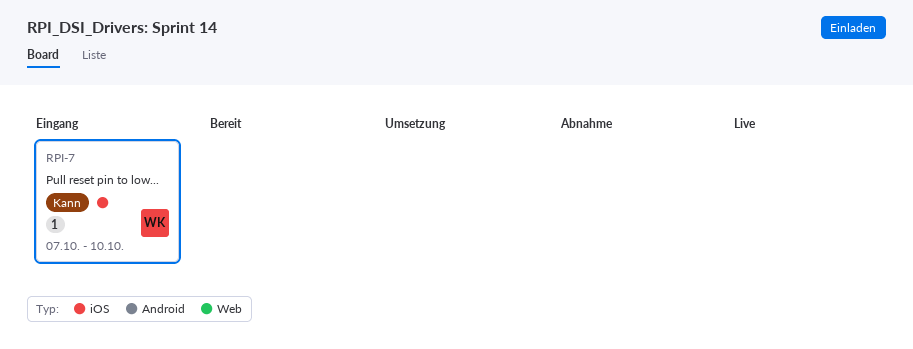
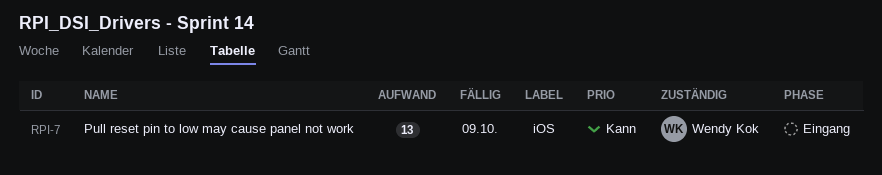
RPI-7, estimate: 1 -> 13
RPI-7, due: Oct 10 -> Oct 9

